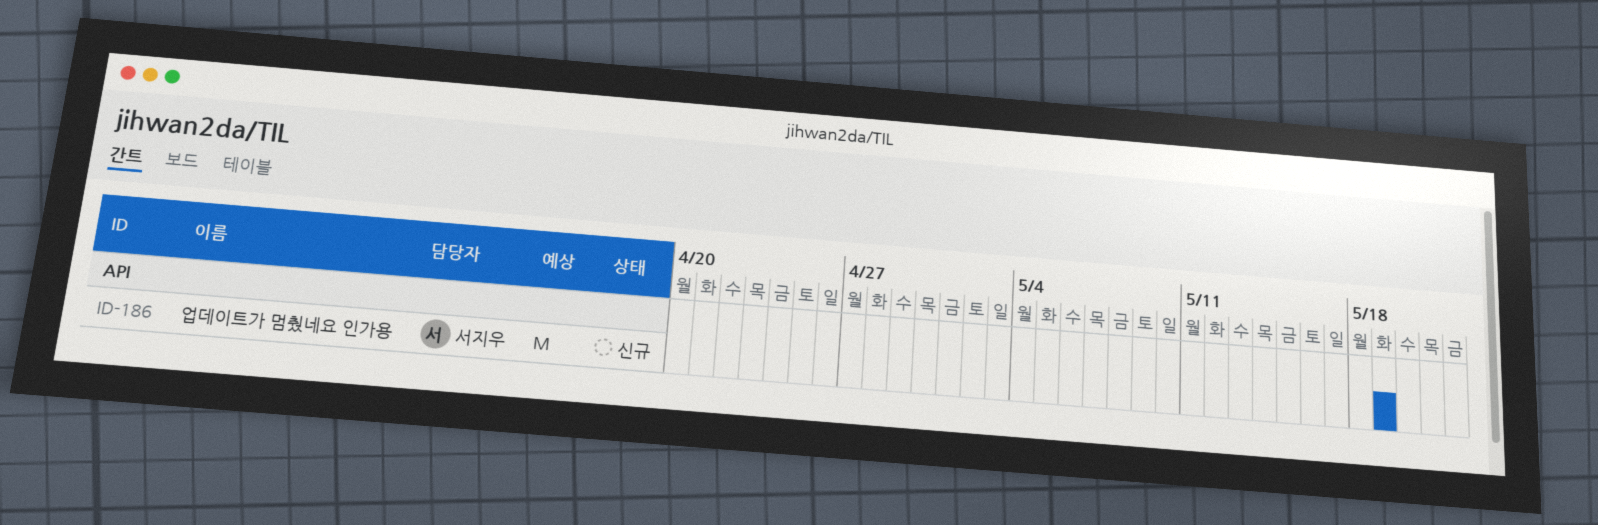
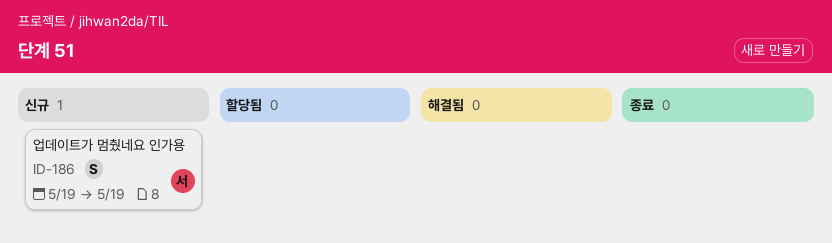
ID-186, estimate: M -> S

